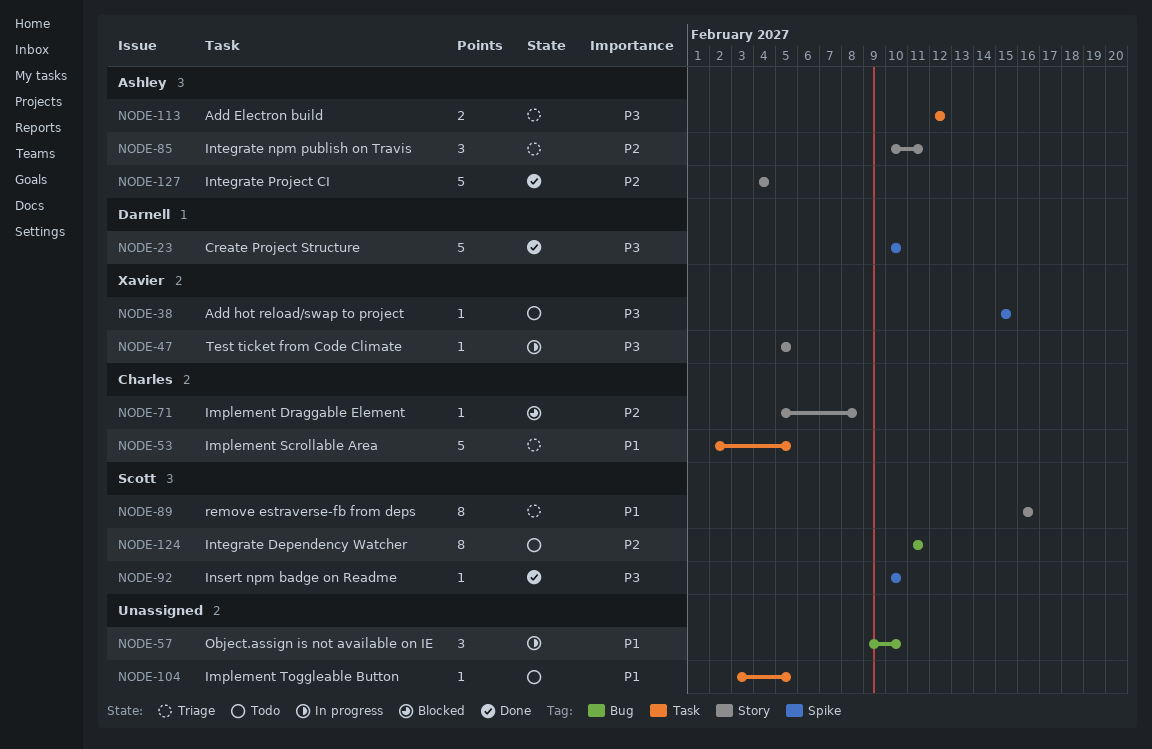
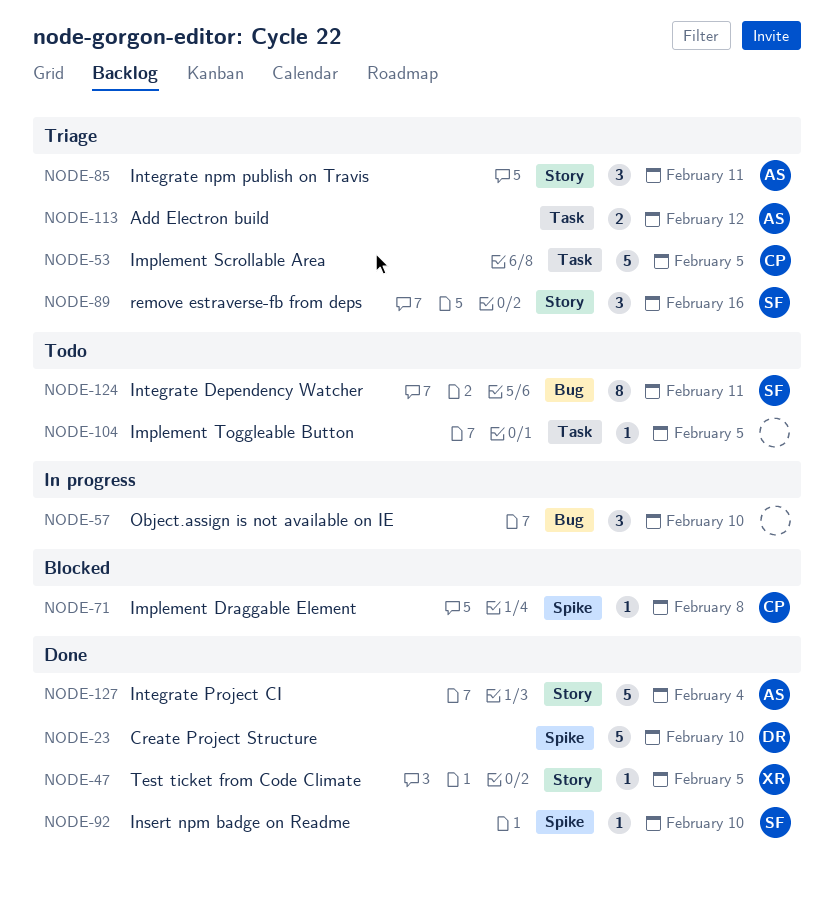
NODE-38: present -> none
NODE-47, status: In progress -> Done
NODE-71, label: Story -> Spike
NODE-89, estimate: 8 -> 3

